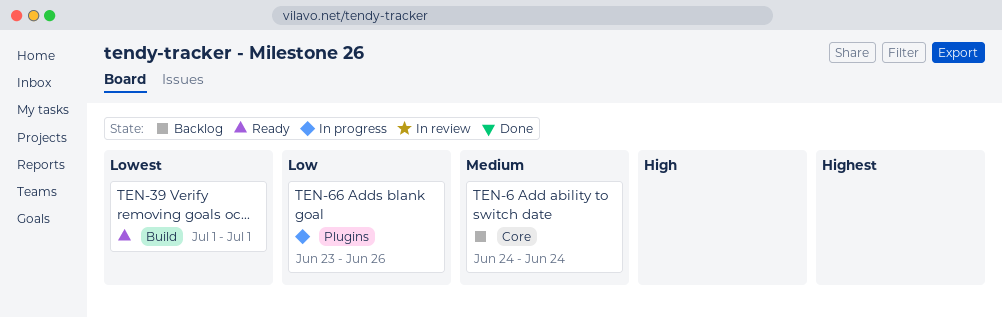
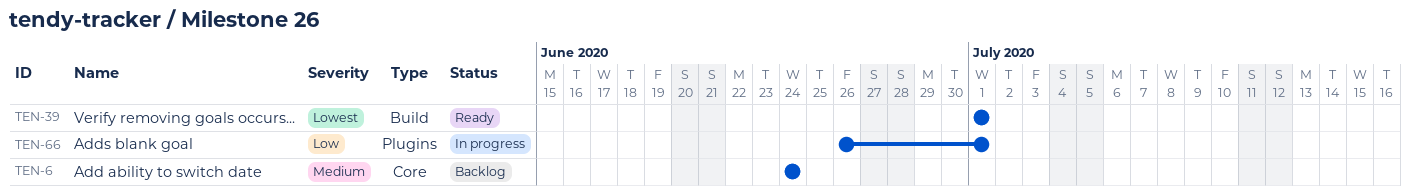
TEN-66, start: Jun 23 -> Jun 26
TEN-66, due: Jun 26 -> Jul 1

